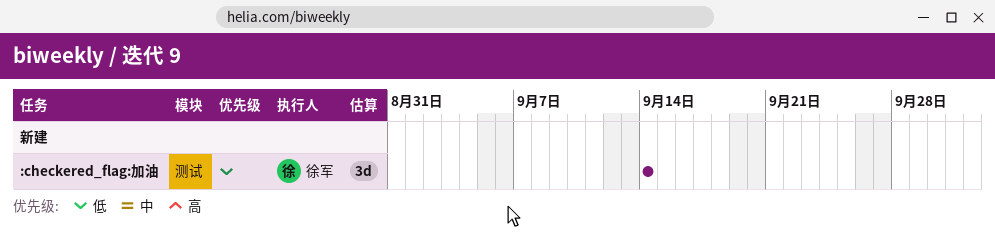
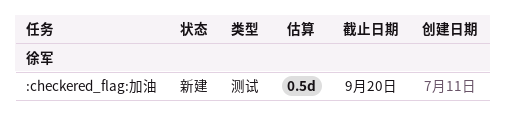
:checkered_flag:加油, estimate: 3d -> 0.5d
:checkered_flag:加油, due: Sep 14 -> Sep 20

